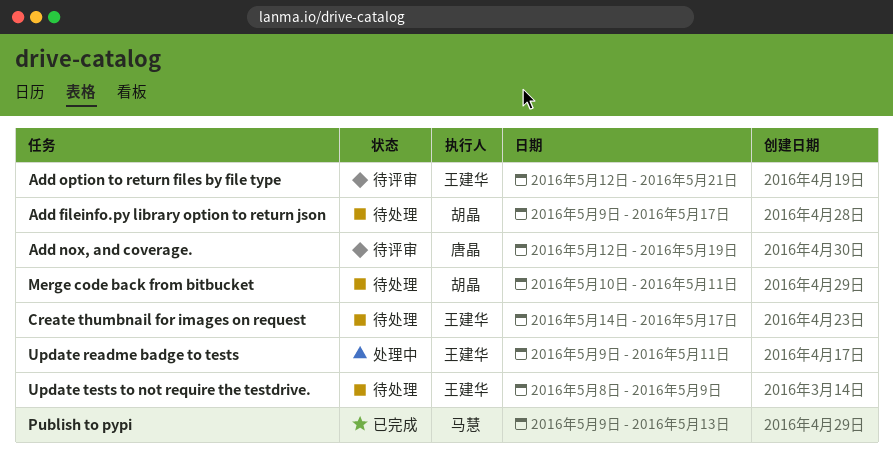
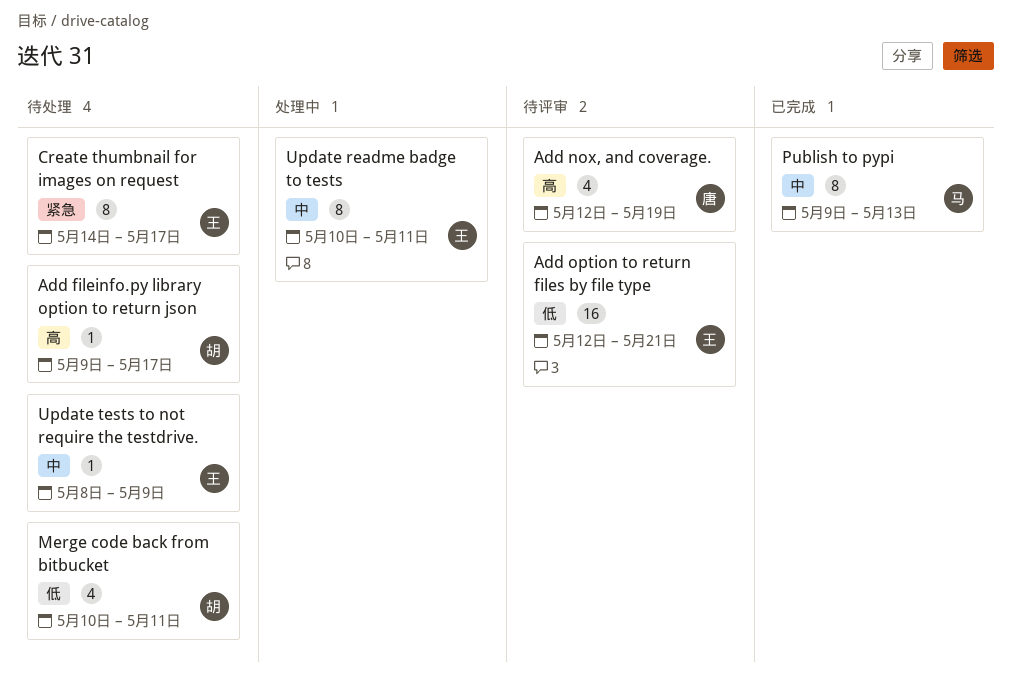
Update readme badge to tests, start: May 9 -> May 10

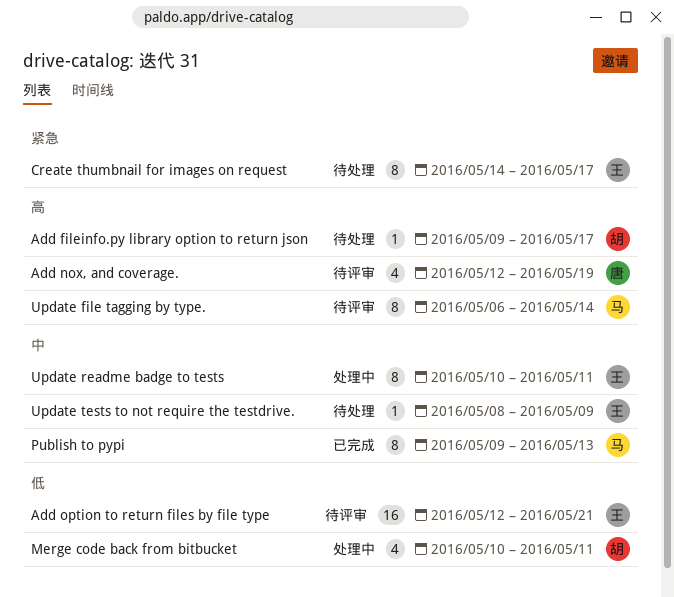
Merge code back from bitbucket, status: 待处理 -> 处理中
Update file tagging by type.: none -> present

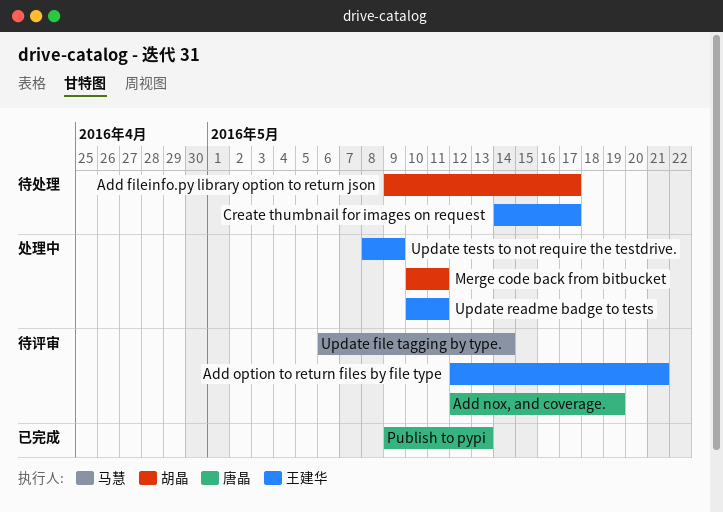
Publish to pypi, owner: 马慧 -> 唐晶
Update tests to not require the testdrive., status: 待处理 -> 处理中

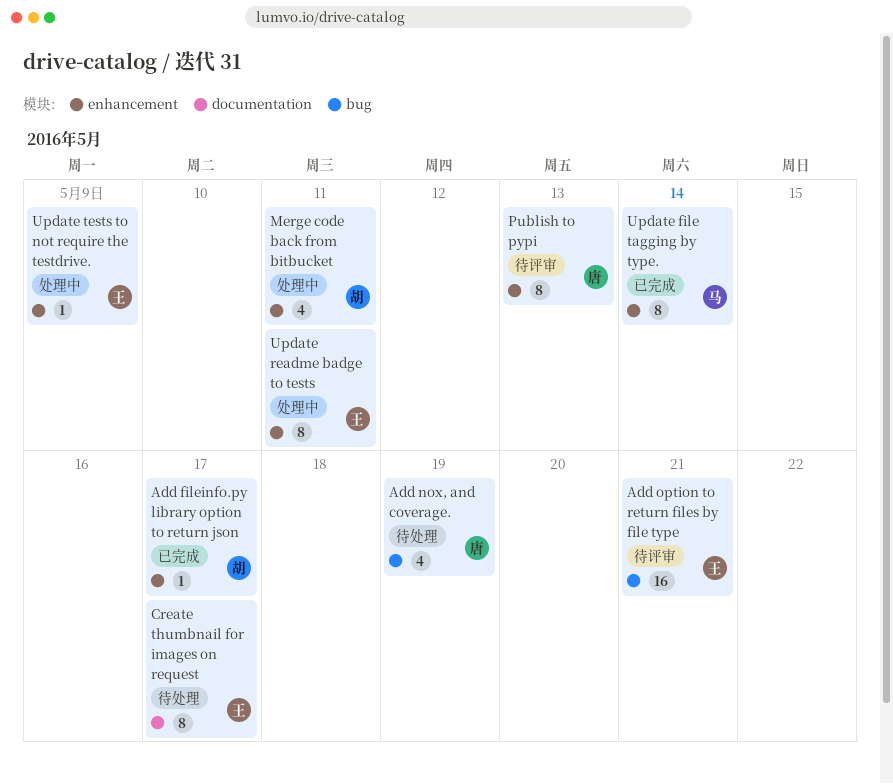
Add fileinfo.py library option to return json, status: 待处理 -> 已完成
Add nox, and coverage., status: 待评审 -> 待处理
Publish to pypi, status: 已完成 -> 待评审
Update file tagging by type., status: 待评审 -> 已完成

